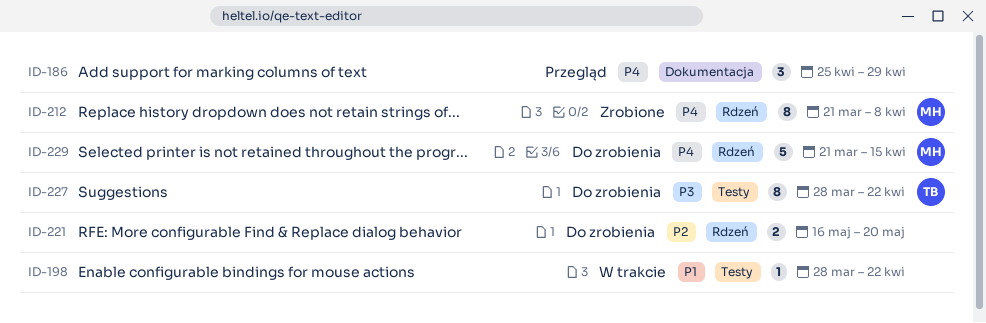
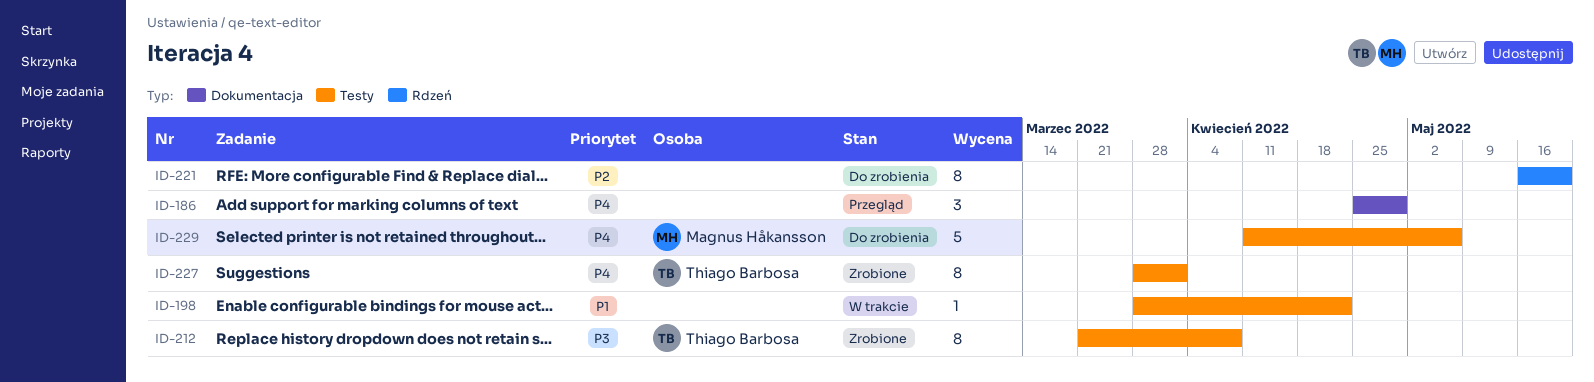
ID-212, owner: Magnus Håkansson -> Thiago Barbosa
ID-212, priority: P4 -> P3
ID-212, label: Rdzeń -> Testy
ID-221, estimate: 2 -> 8
ID-227, status: Do zrobienia -> Zrobione
ID-227, priority: P3 -> P4
ID-227, due: Apr 22 -> Apr 1
ID-229, label: Rdzeń -> Testy
ID-229, start: Mar 21 -> Apr 11
ID-229, due: Apr 15 -> May 6

